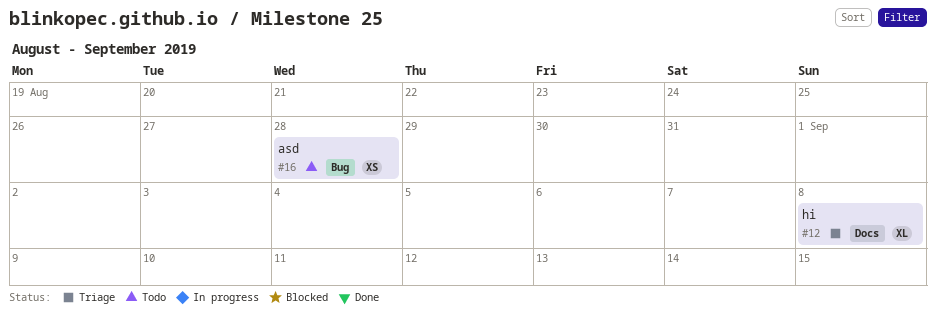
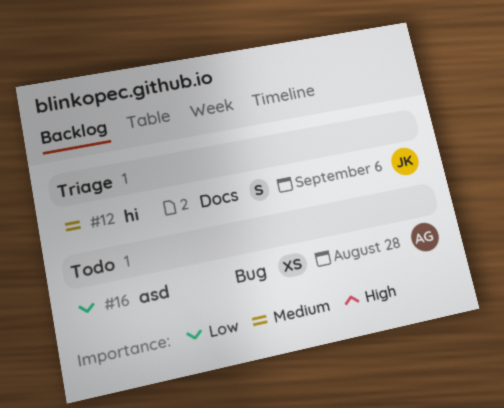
#12, estimate: XL -> S
#12, due: Sep 8 -> Sep 6

